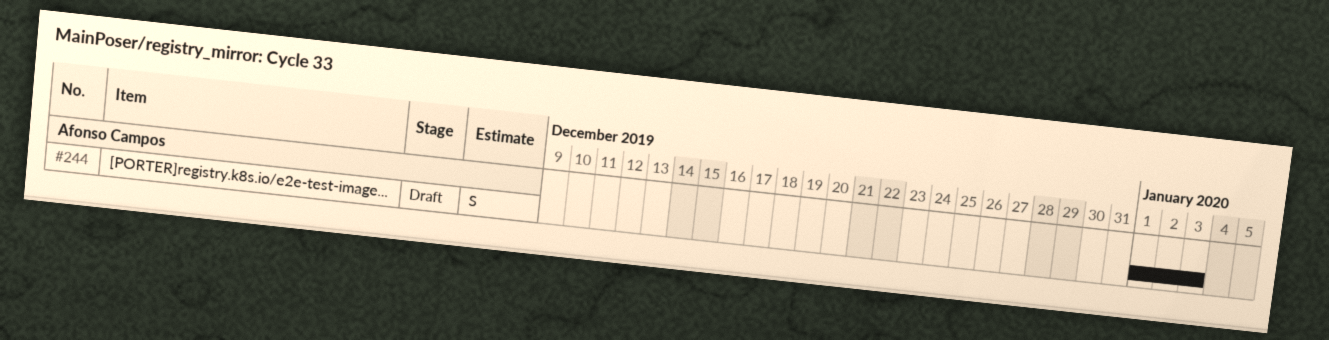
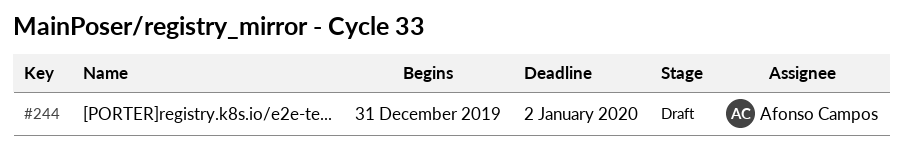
#244, start: Jan 1 -> Dec 31
#244, due: Jan 3 -> Jan 2

